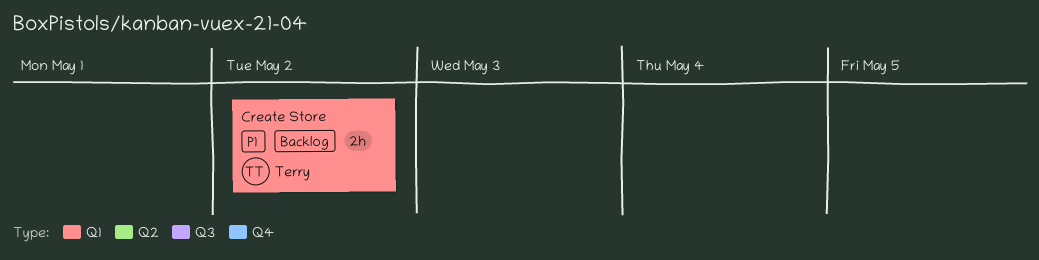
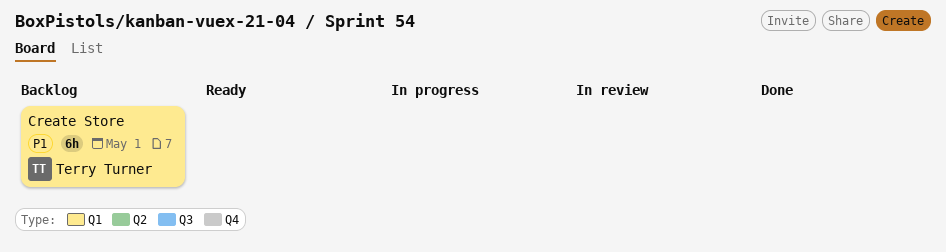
Create Store, estimate: 2h -> 6h
Create Store, due: May 2 -> May 1

